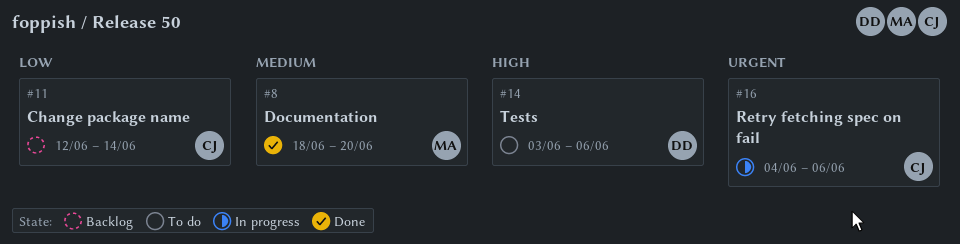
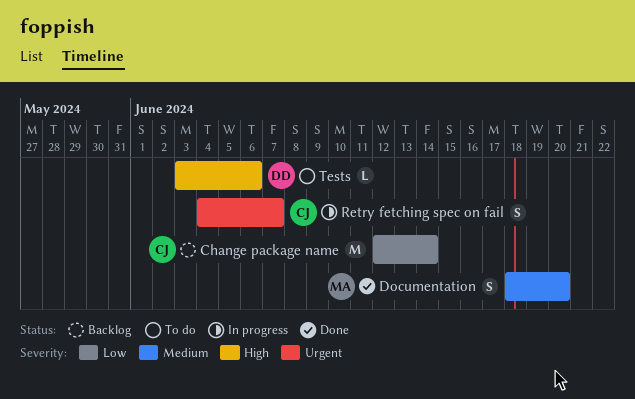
Retry fetching spec on fail, due: Jun 6 -> Jun 7

